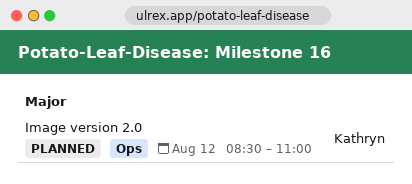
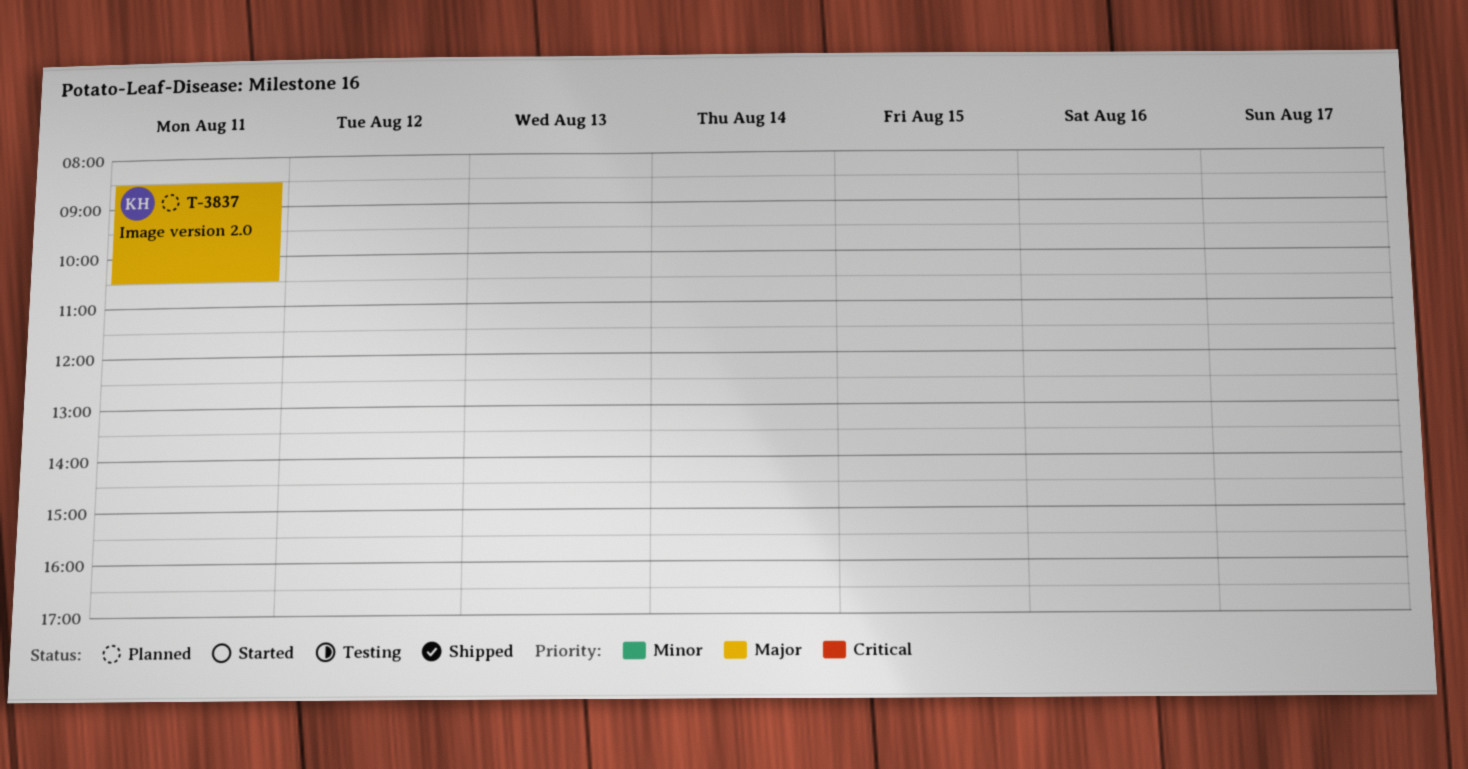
Image version 2.0, day: Aug 12 -> Aug 11
Image version 2.0, ends: 11:00 -> 10:30

